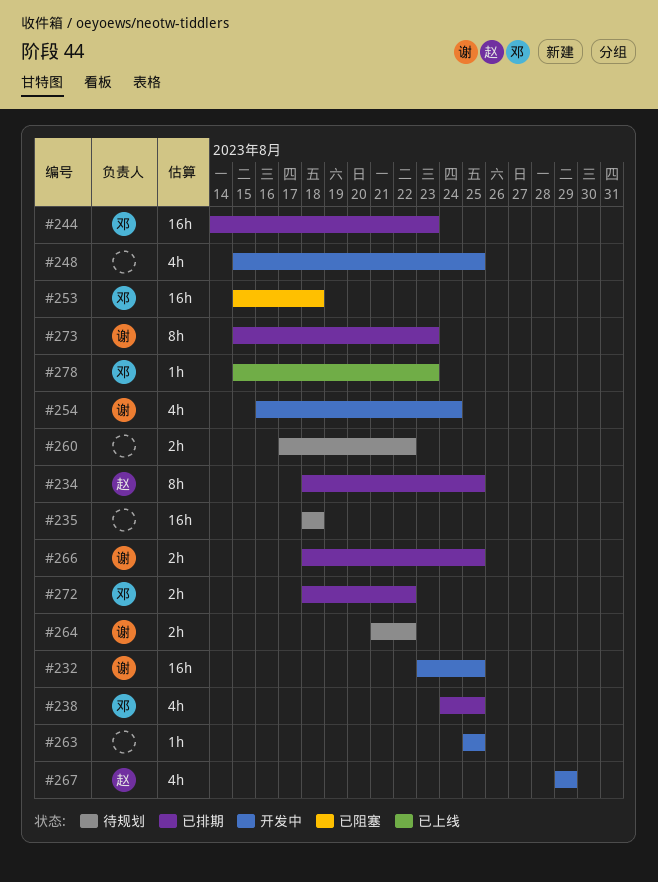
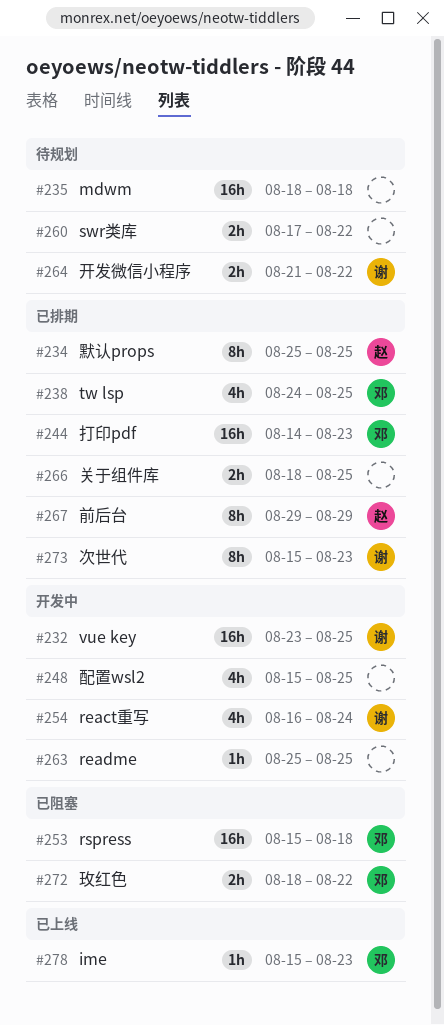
#234, start: Aug 18 -> Aug 25
#266, owner: 谢 -> none
#267, status: 开发中 -> 已排期
#267, estimate: 4h -> 8h
#272, status: 已排期 -> 已阻塞

